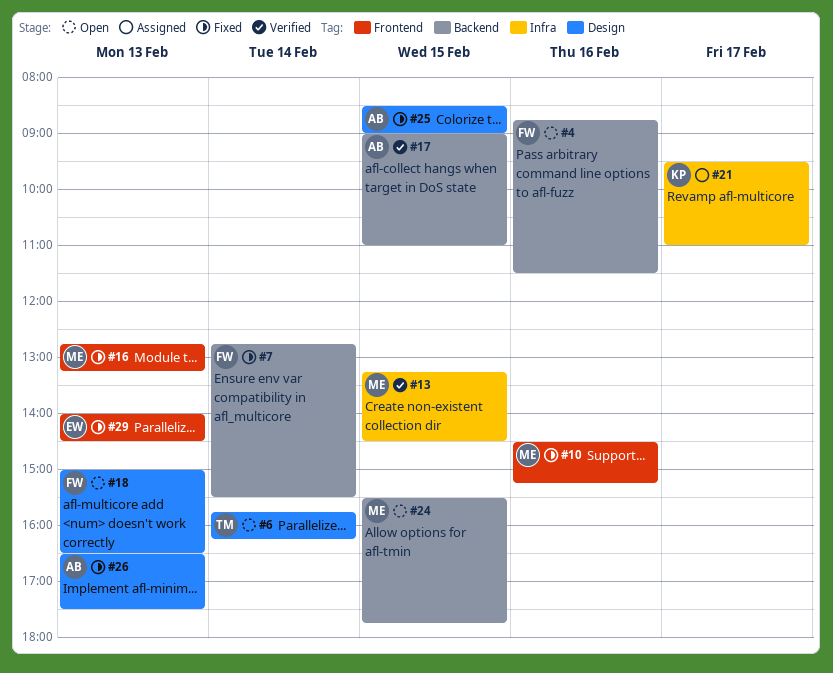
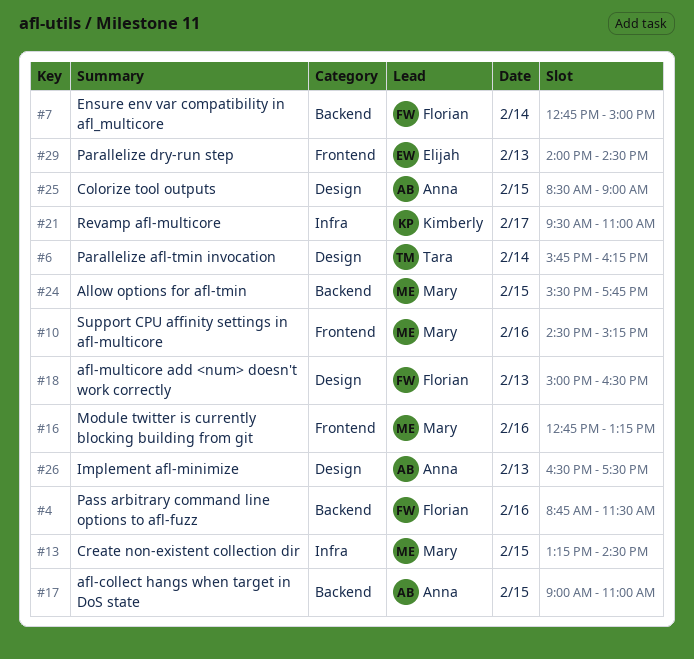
#7, ends: 15:30 -> 15:00
#16, day: Feb 13 -> Feb 16

